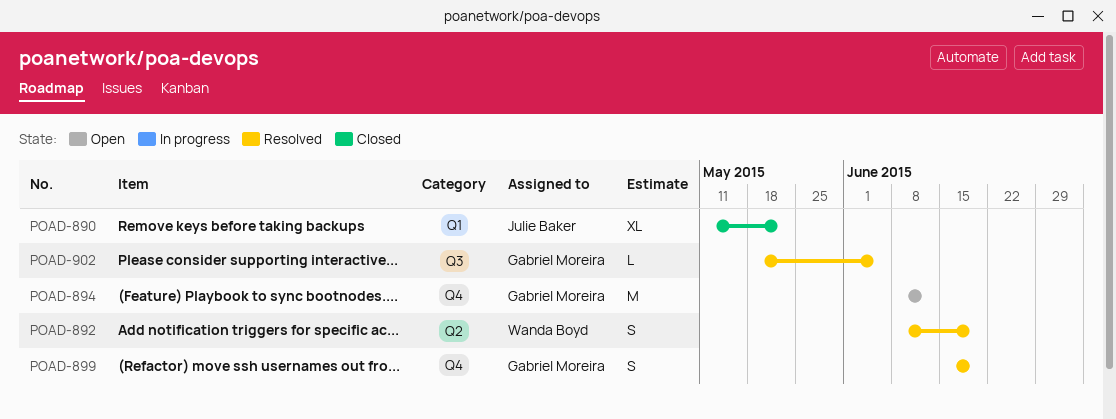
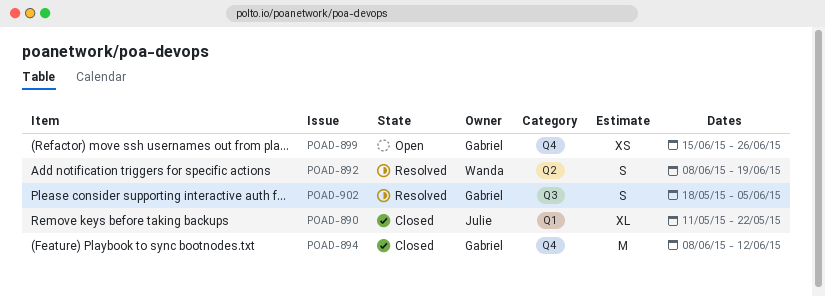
POAD-894, status: Open -> Closed
POAD-899, status: Resolved -> Open
POAD-899, estimate: S -> XS
POAD-899, due: Jun 19 -> Jun 26
POAD-902, estimate: L -> S

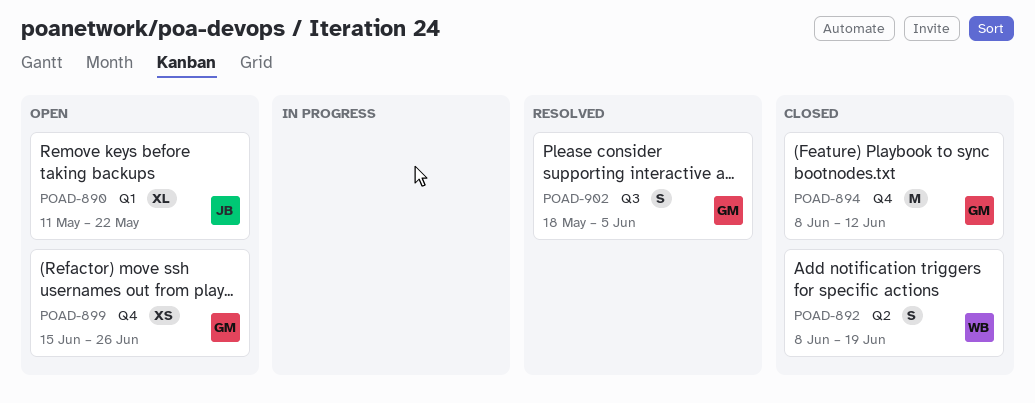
POAD-890, status: Closed -> Open
POAD-892, status: Resolved -> Closed

